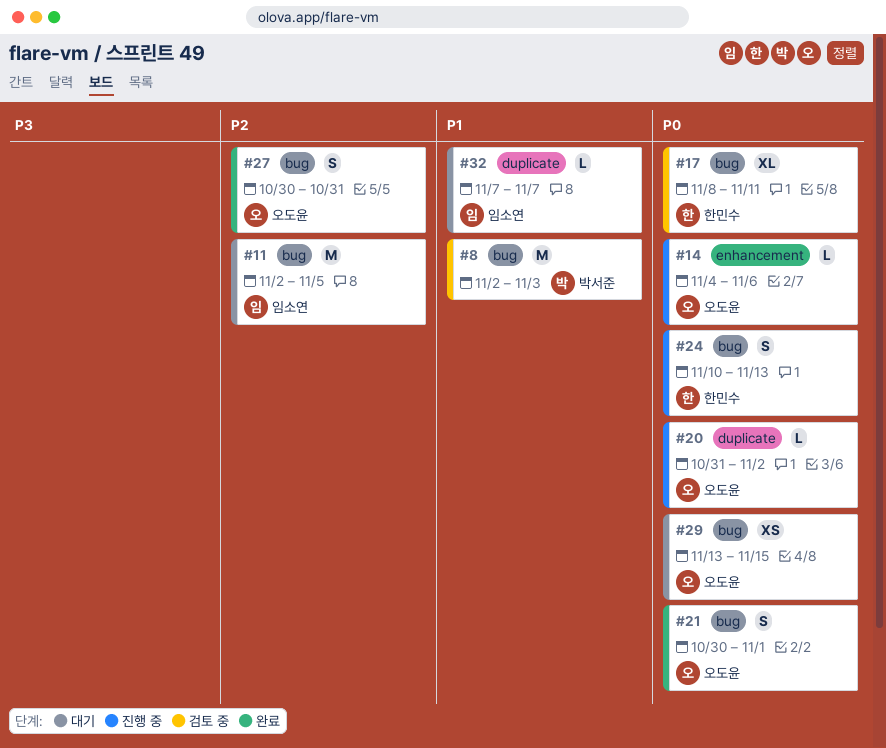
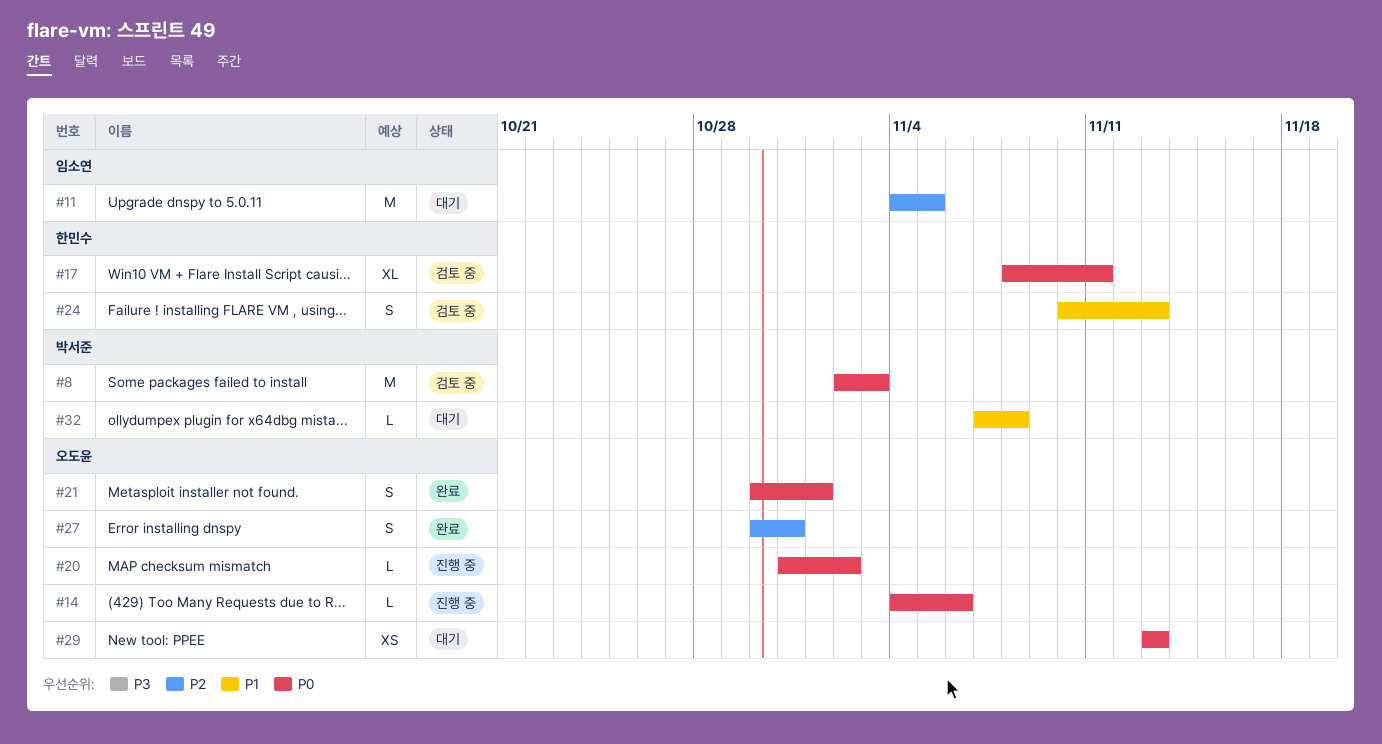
#8, priority: P1 -> P0
#11, start: Nov 2 -> Nov 4
#24, status: 진행 중 -> 검토 중
#24, priority: P0 -> P1
#29, due: Nov 15 -> Nov 13
#32, owner: 임소연 -> 박서준
#32, due: Nov 7 -> Nov 8

